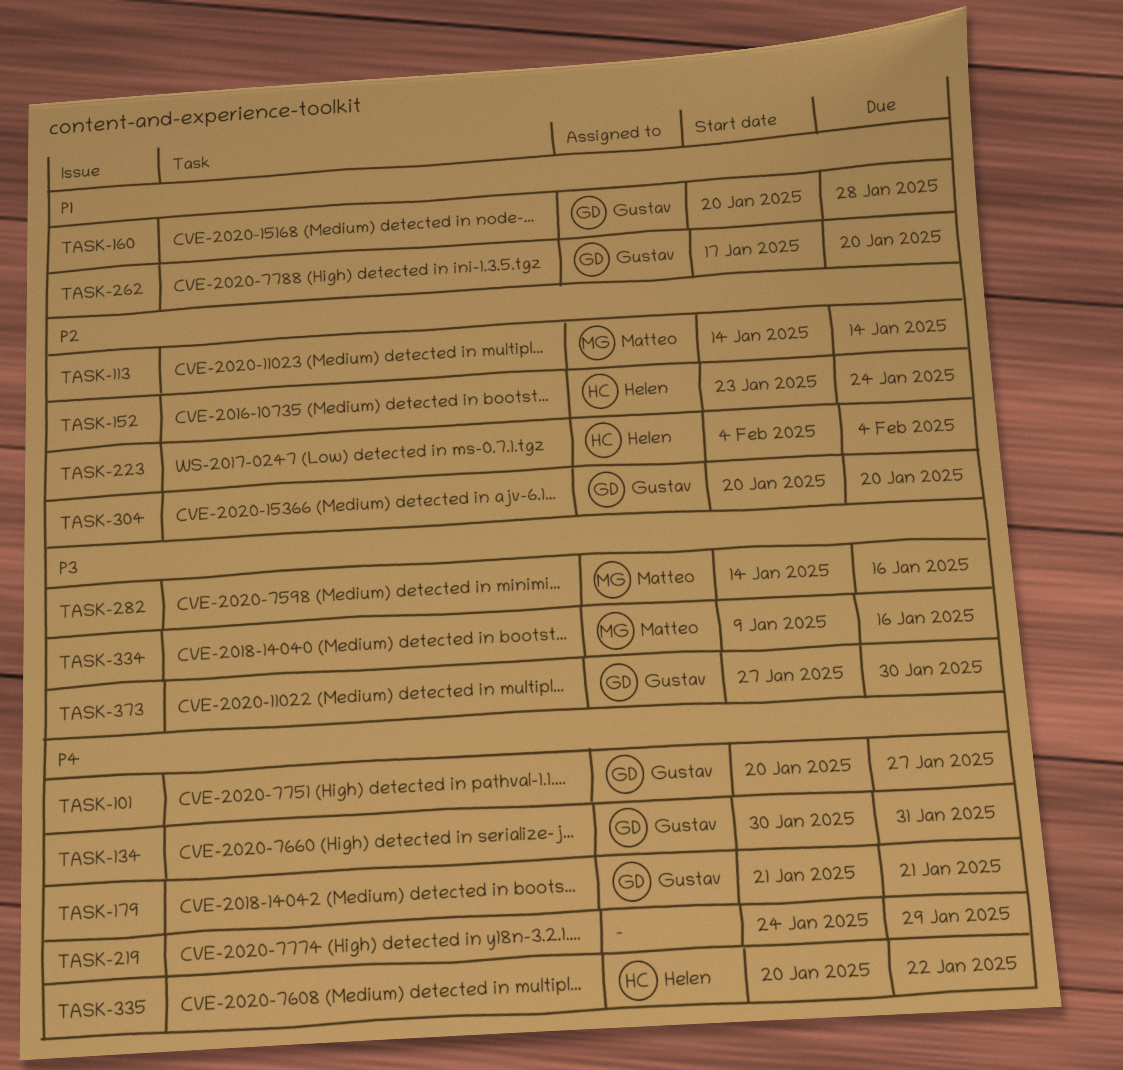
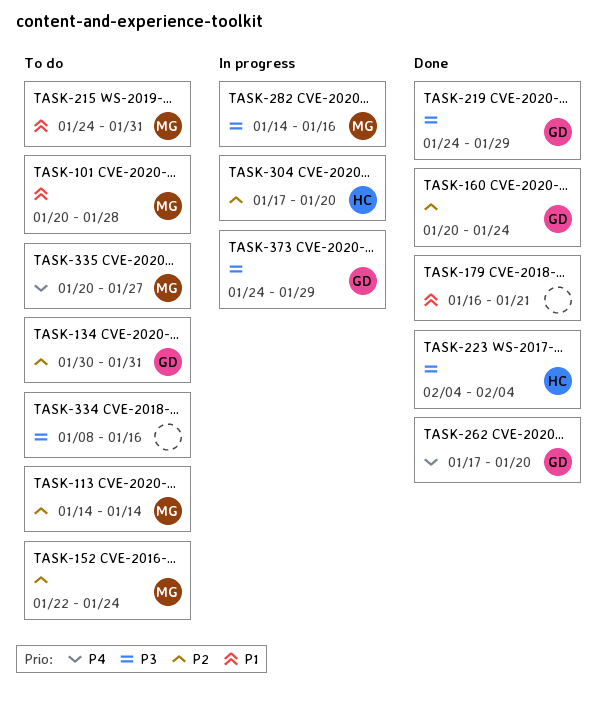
TASK-101, owner: Gustav -> Matteo
TASK-101, priority: P4 -> P1
TASK-101, due: Jan 27 -> Jan 28
TASK-134, priority: P4 -> P2
TASK-152, owner: Helen -> Matteo
TASK-152, start: Jan 23 -> Jan 22
TASK-160, priority: P1 -> P2
TASK-160, due: Jan 28 -> Jan 24
TASK-179, owner: Gustav -> none
TASK-179, priority: P4 -> P1
TASK-179, start: Jan 21 -> Jan 16
TASK-215: none -> present
TASK-219, owner: none -> Gustav
TASK-219, priority: P4 -> P3
TASK-223, priority: P2 -> P3
TASK-262, priority: P1 -> P4
TASK-304, owner: Gustav -> Helen
TASK-304, start: Jan 20 -> Jan 17
TASK-334, owner: Matteo -> none
TASK-334, start: Jan 9 -> Jan 8
TASK-335, owner: Helen -> Matteo
TASK-335, due: Jan 22 -> Jan 27
TASK-373, start: Jan 27 -> Jan 24
TASK-373, due: Jan 30 -> Jan 29

